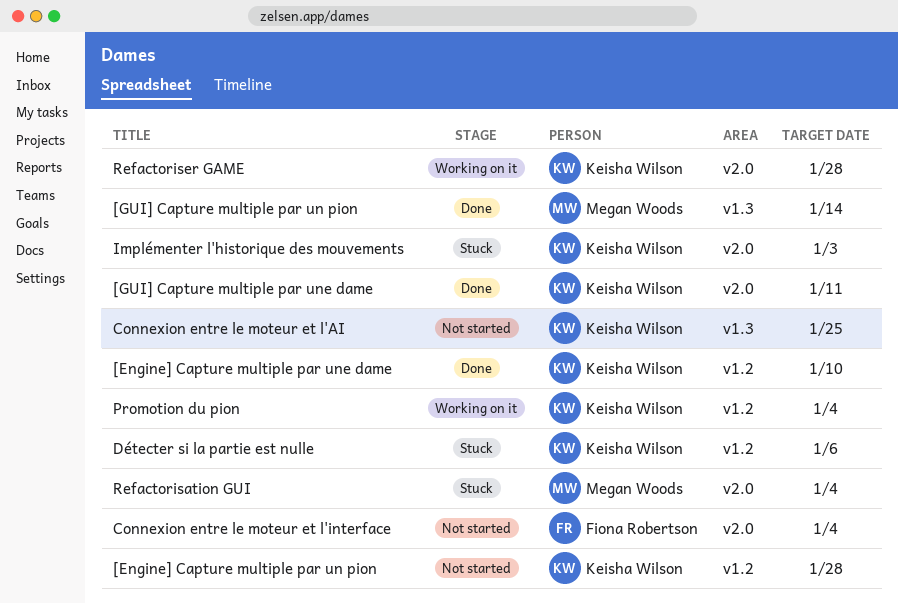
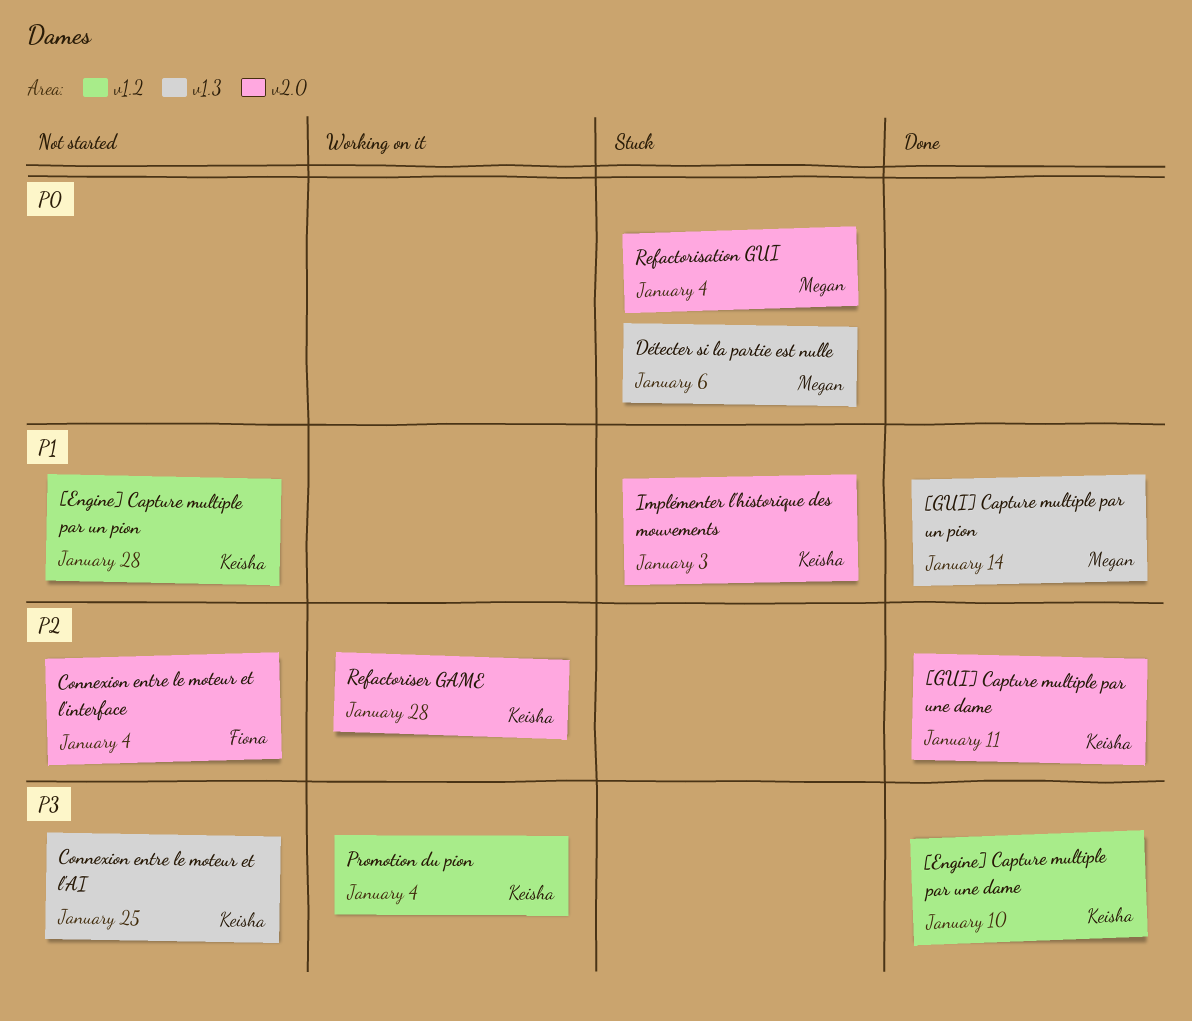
Détecter si la partie est nulle, owner: Keisha Wilson -> Megan Woods
Détecter si la partie est nulle, label: v1.2 -> v1.3

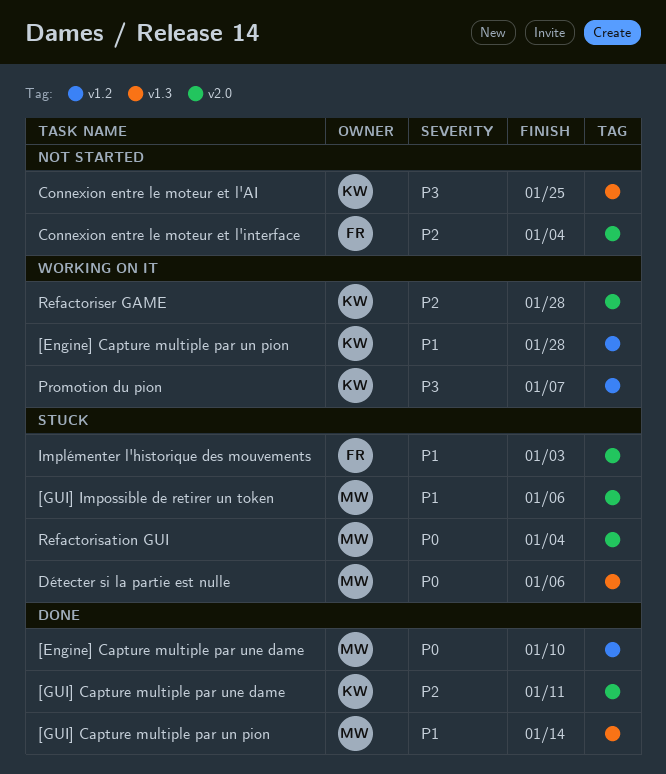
[Engine] Capture multiple par un pion, status: Not started -> Working on it
[Engine] Capture multiple par une dame, owner: Keisha -> Megan
[Engine] Capture multiple par une dame, priority: P3 -> P0
[GUI] Impossible de retirer un token: none -> present
Implémenter l'historique des mouvements, owner: Keisha -> Fiona
Promotion du pion, due: Jan 4 -> Jan 7

